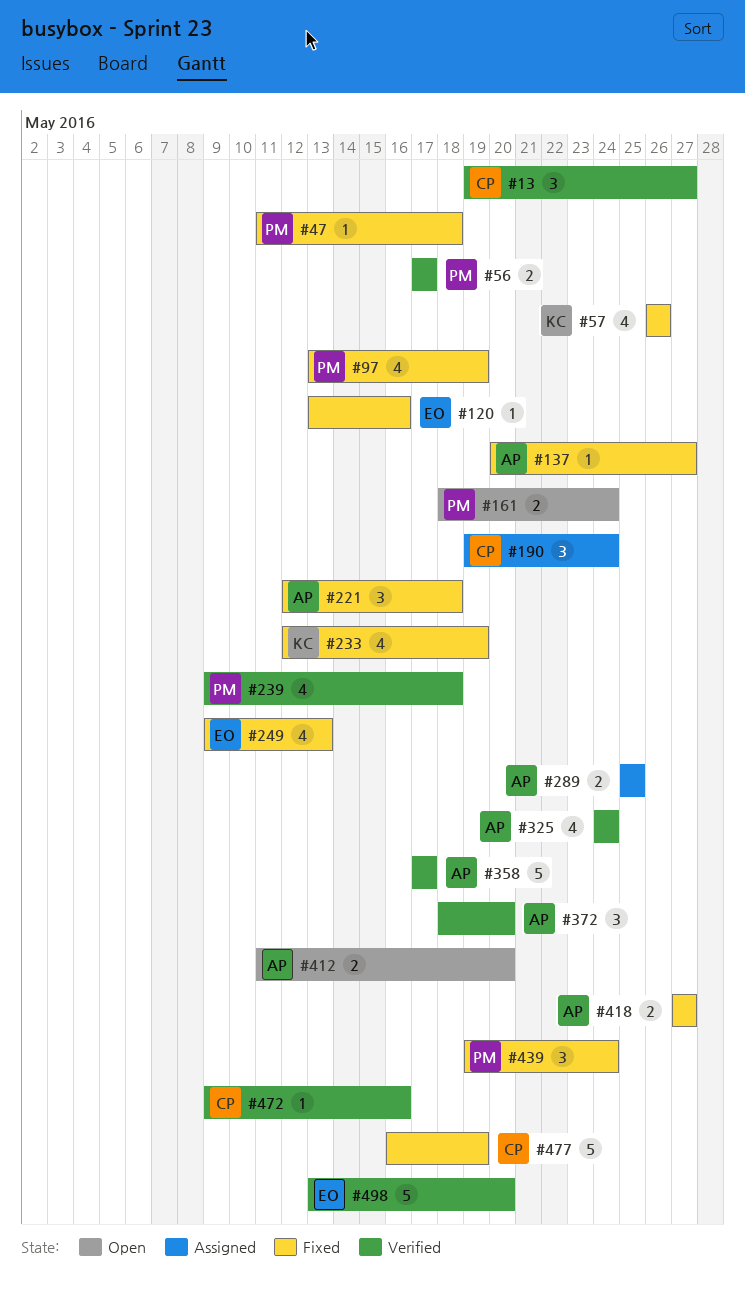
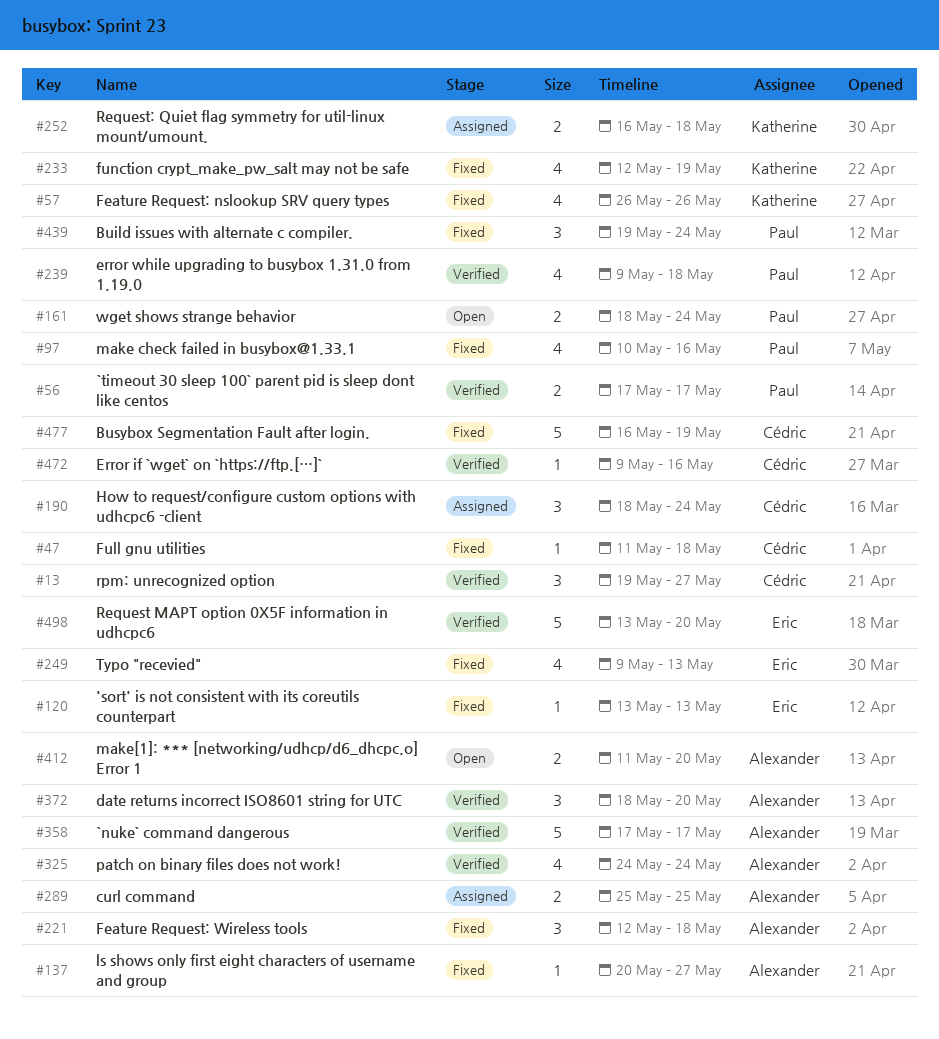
#47, owner: Paul -> Cédric
#97, start: May 13 -> May 10
#97, due: May 19 -> May 16
#120, due: May 16 -> May 13
#190, start: May 19 -> May 18
#252: none -> present
#418: present -> none

